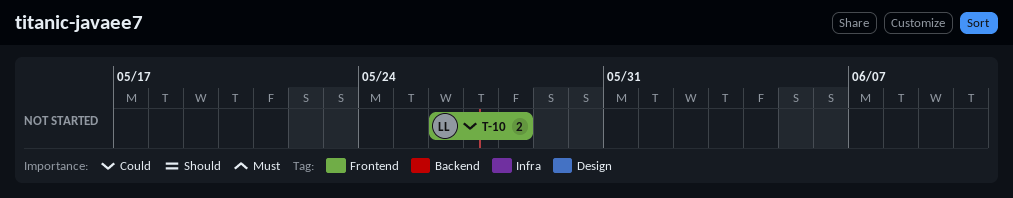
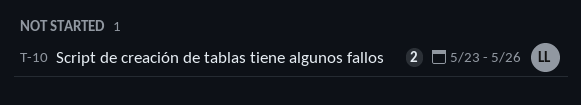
T-10, start: May 26 -> May 23
T-10, due: May 28 -> May 26

